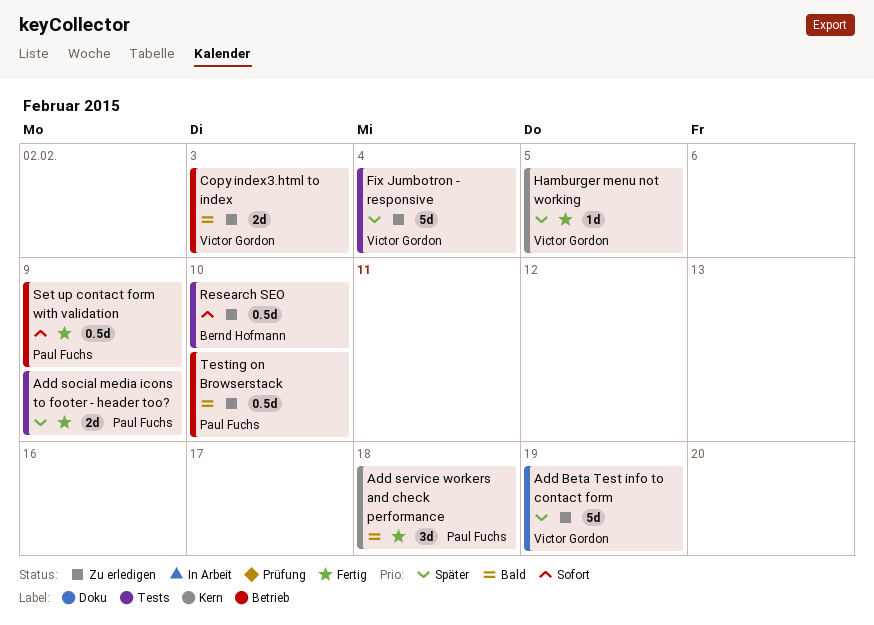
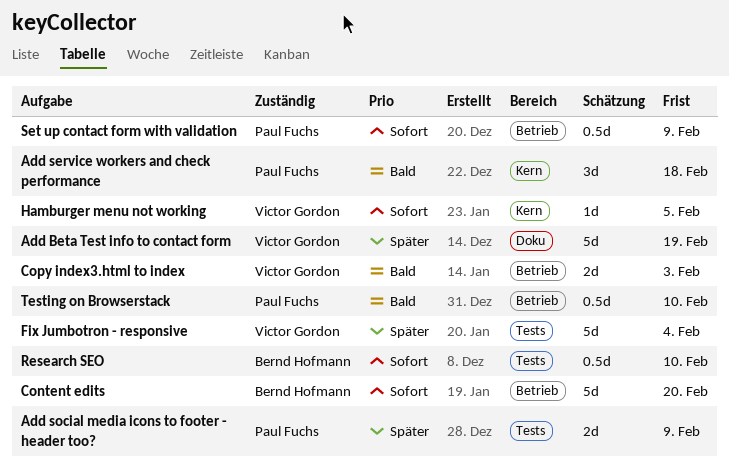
Content edits: none -> present
Hamburger menu not working, priority: Später -> Sofort

